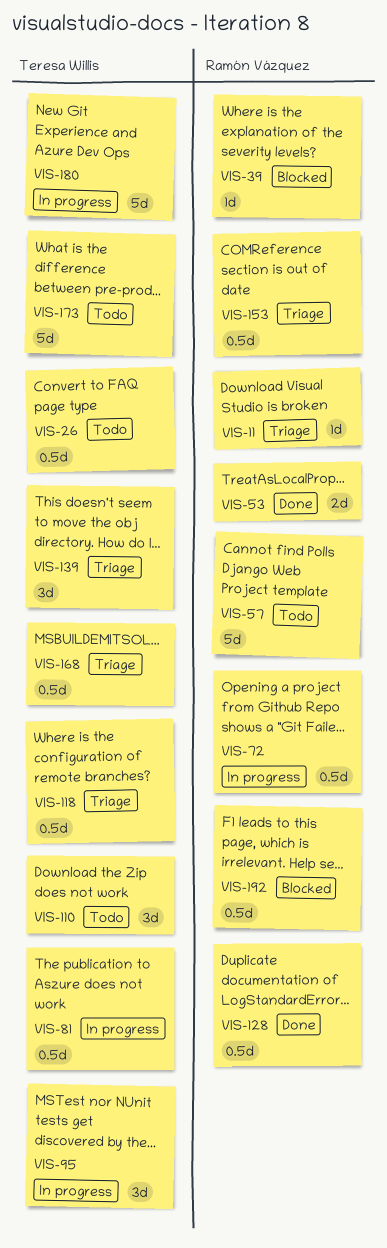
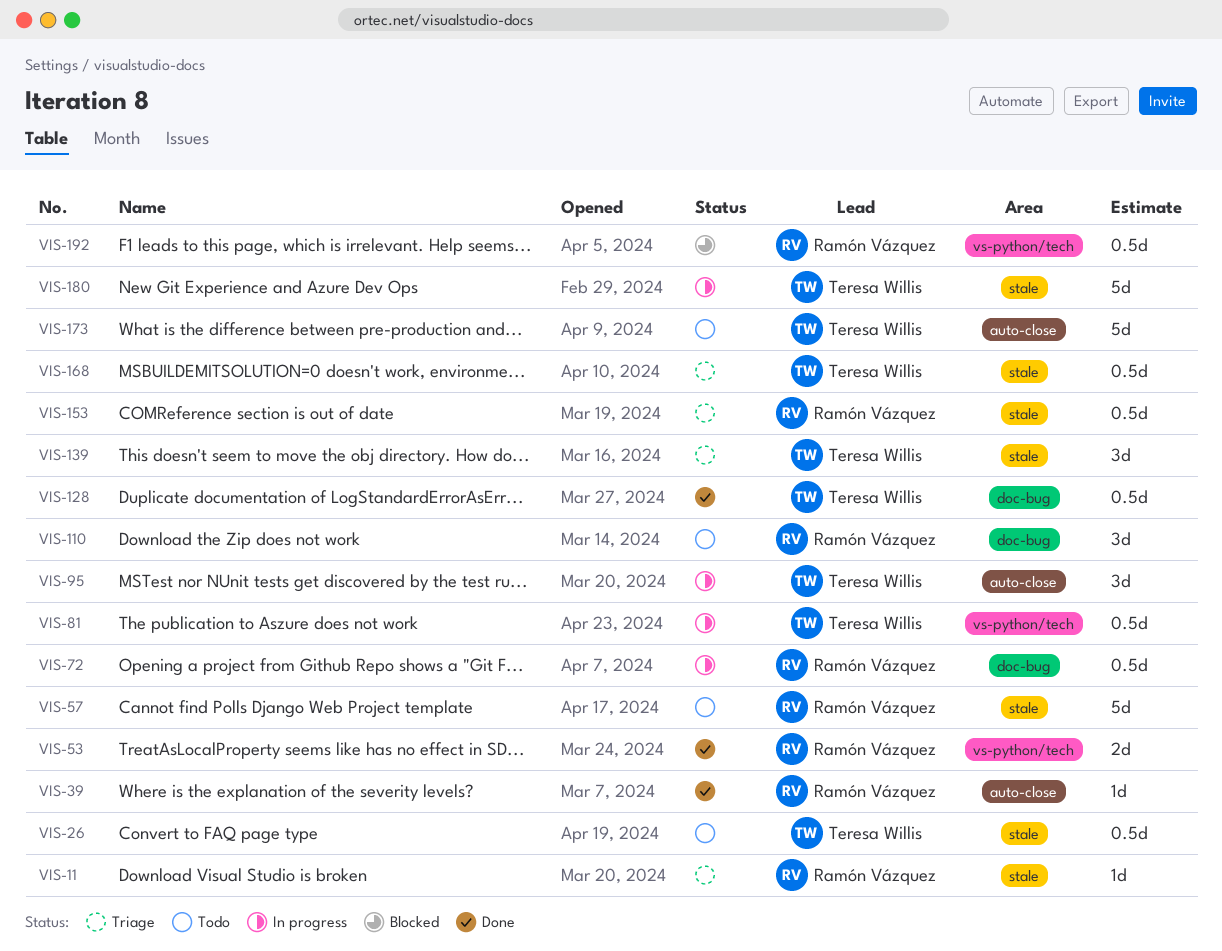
VIS-39, status: Blocked -> Done
VIS-110, owner: Teresa Willis -> Ramón Vázquez
VIS-118: present -> none
VIS-128, owner: Ramón Vázquez -> Teresa Willis

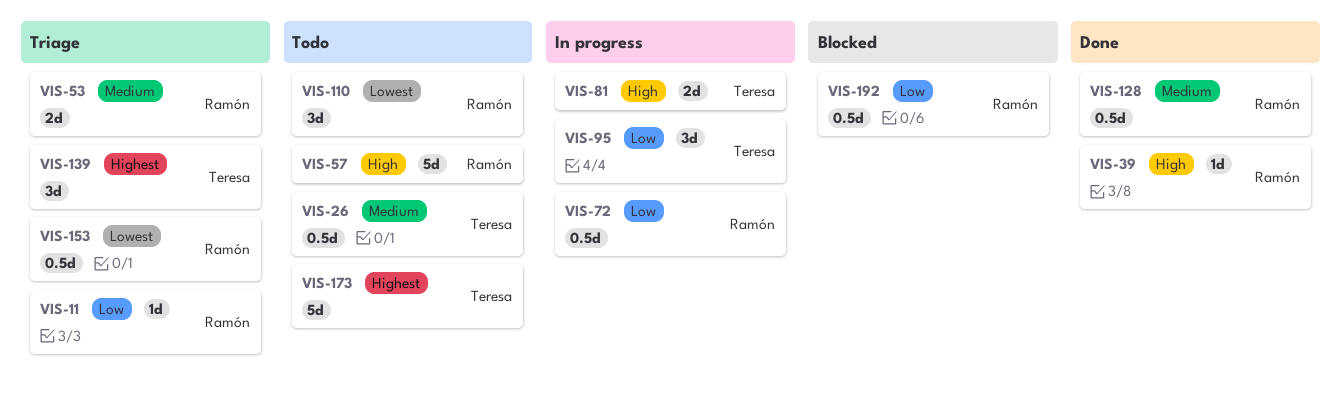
VIS-53, status: Done -> Triage
VIS-81, estimate: 0.5d -> 2d
VIS-128, owner: Teresa Willis -> Ramón Vázquez
VIS-168: present -> none
VIS-180: present -> none

